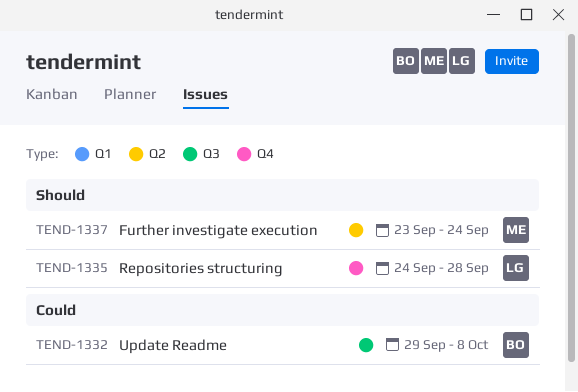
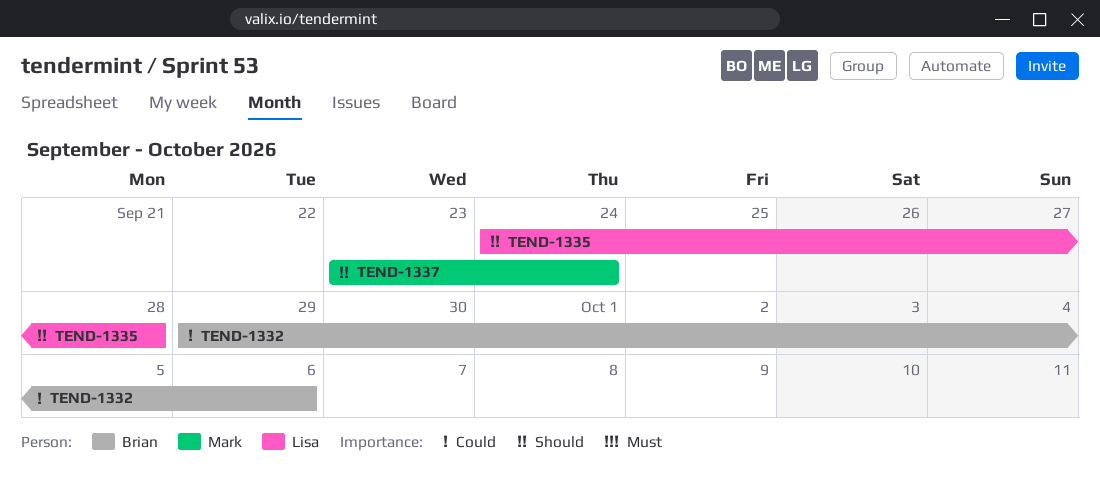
TEND-1332, due: Oct 8 -> Oct 6

